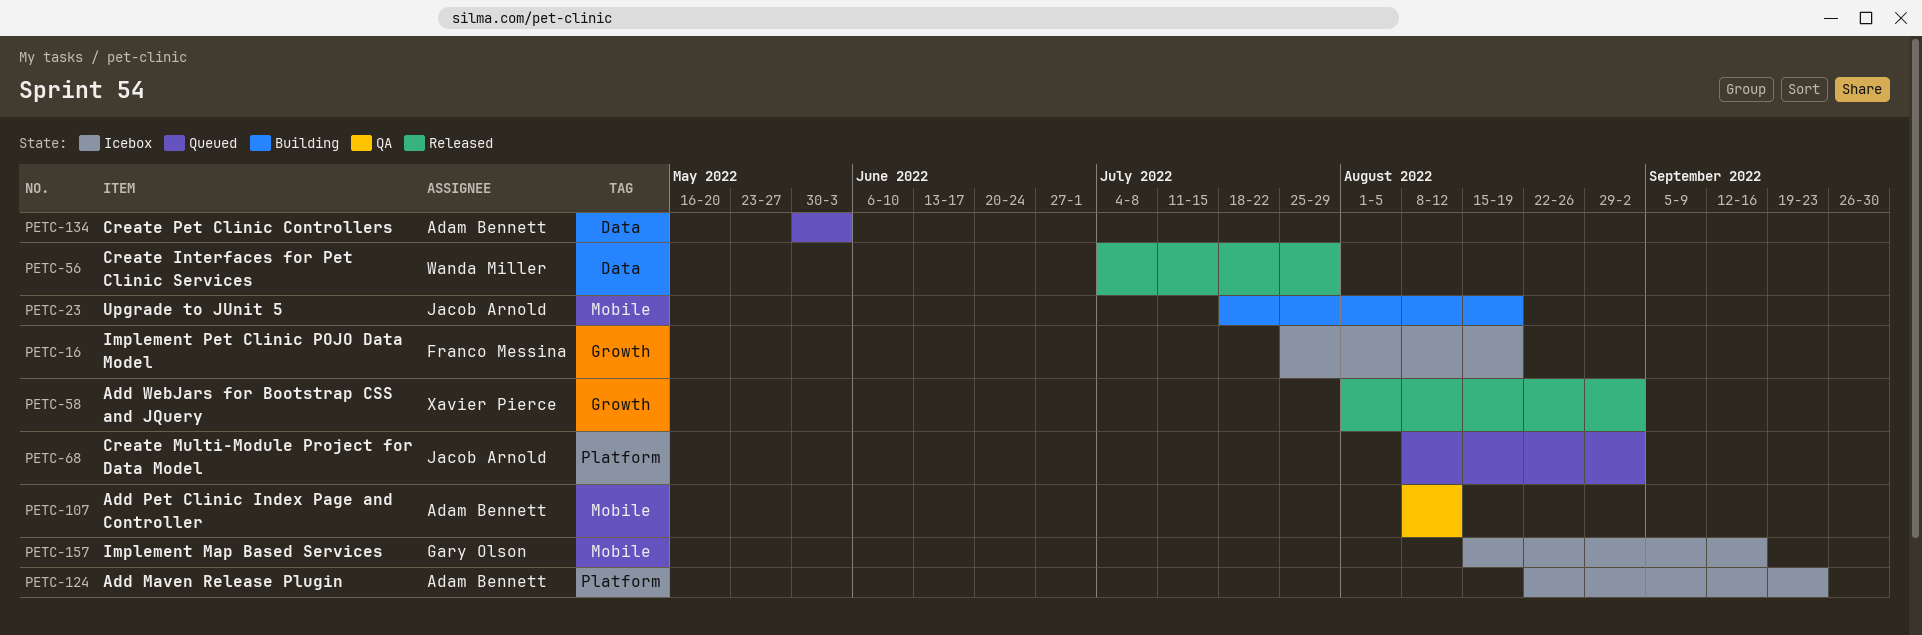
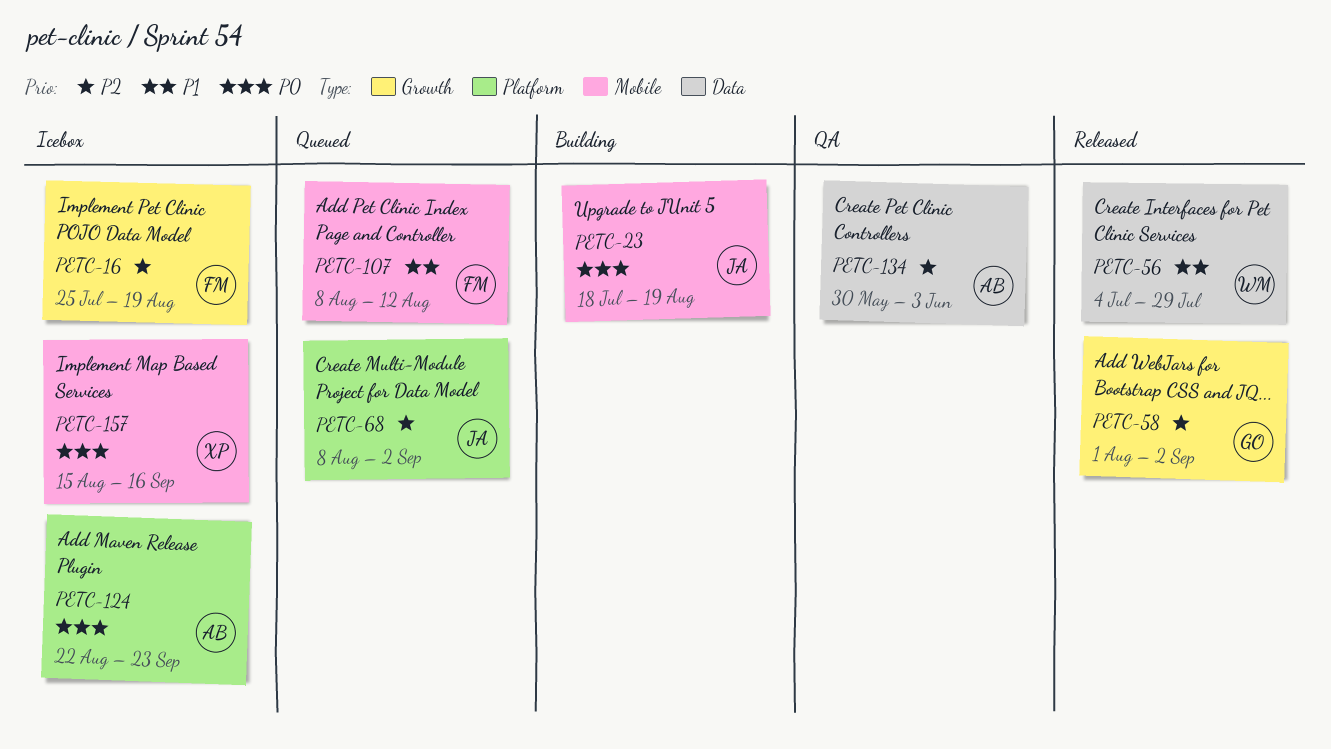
PETC-58, owner: Xavier Pierce -> Gary Olson
PETC-107, status: QA -> Queued
PETC-107, owner: Adam Bennett -> Franco Messina
PETC-134, status: Queued -> QA
PETC-157, owner: Gary Olson -> Xavier Pierce

